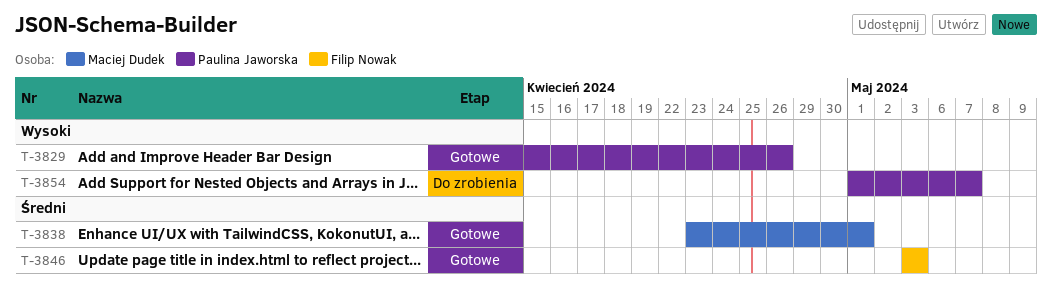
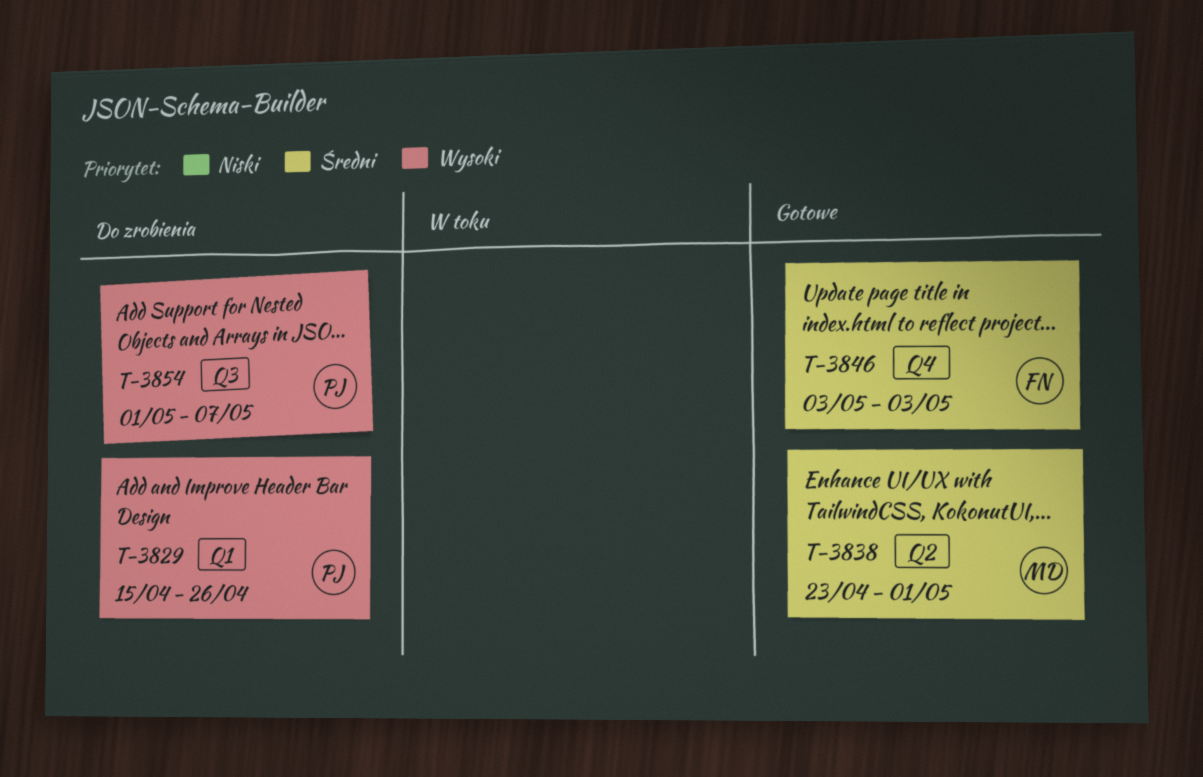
T-3829, status: Gotowe -> Do zrobienia

